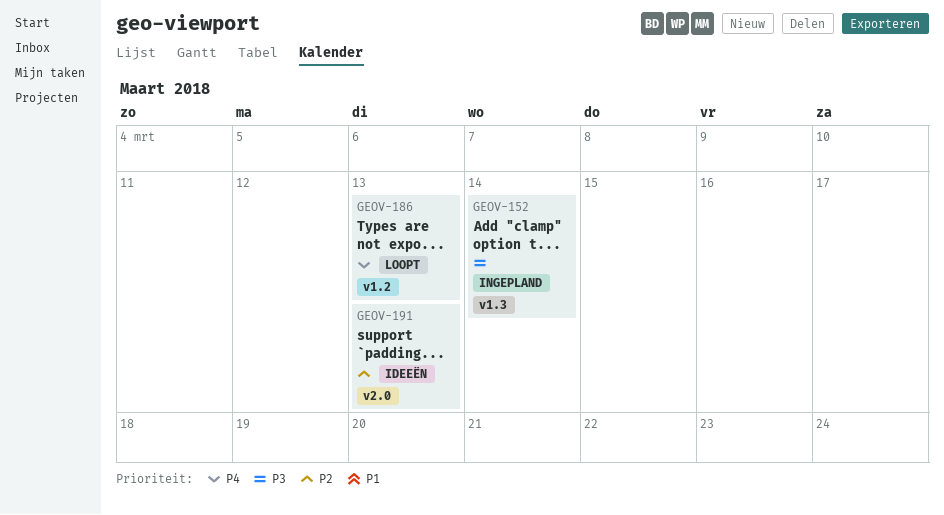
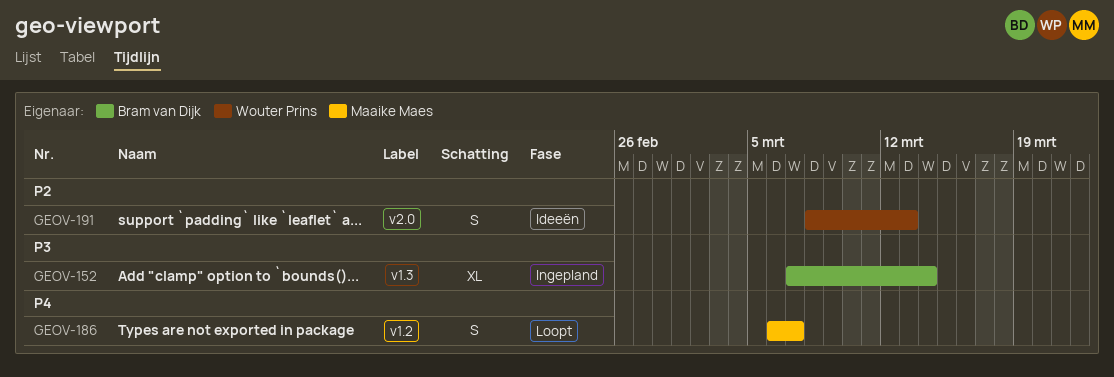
GEOV-186, due: Mar 13 -> Mar 7

